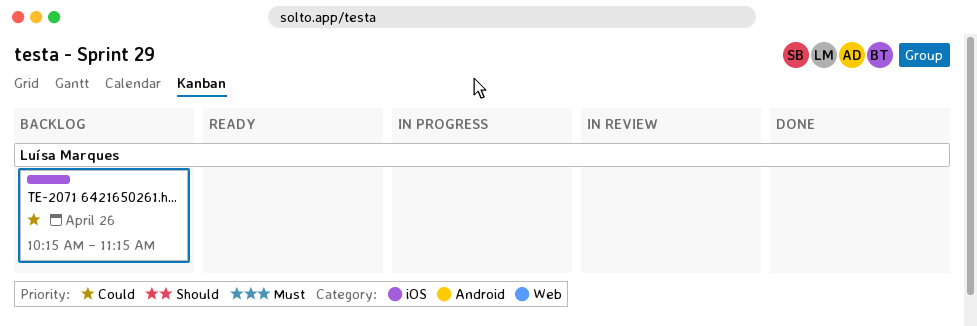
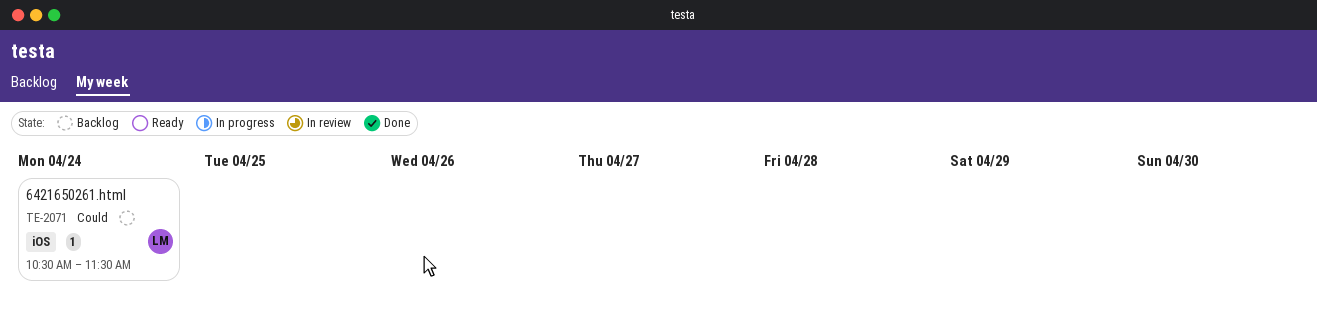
TE-2071, day: Apr 26 -> Apr 24
TE-2071, begins: 10:15 -> 10:30
TE-2071, ends: 11:15 -> 11:30

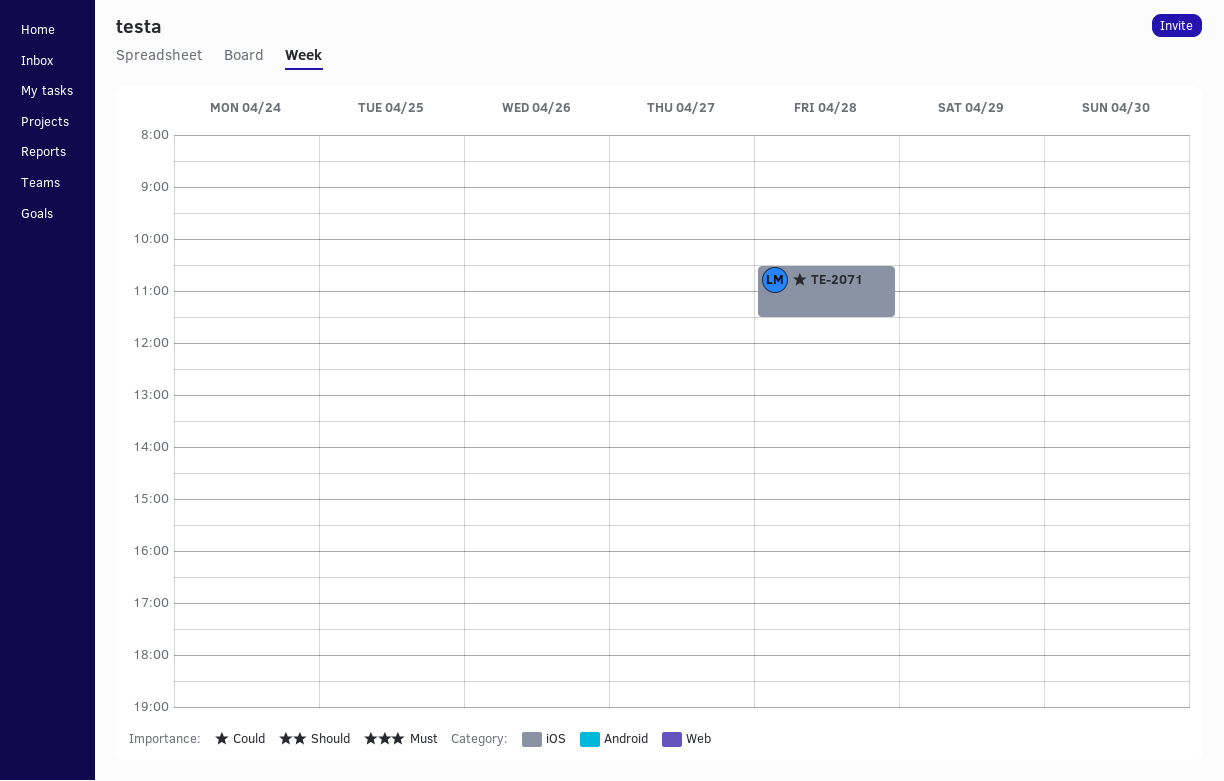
TE-2071, day: Apr 24 -> Apr 28

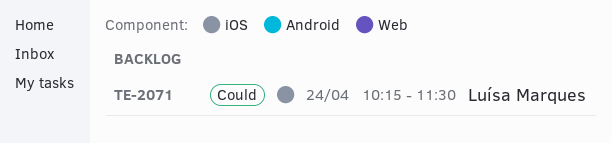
TE-2071, day: Apr 28 -> Apr 24
TE-2071, begins: 10:30 -> 10:15

